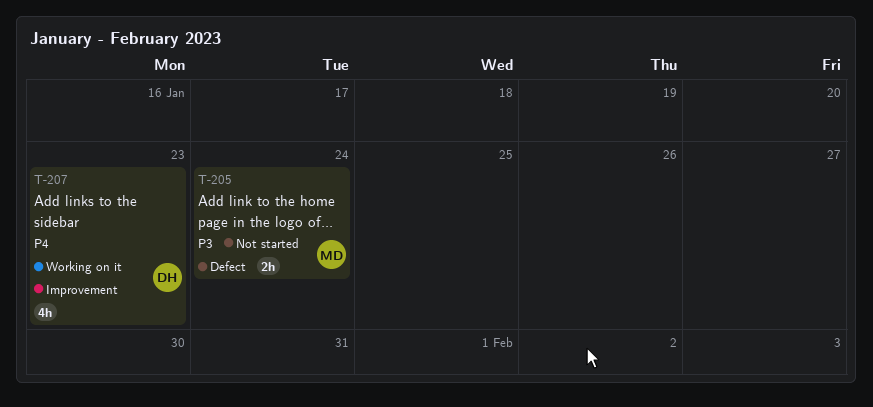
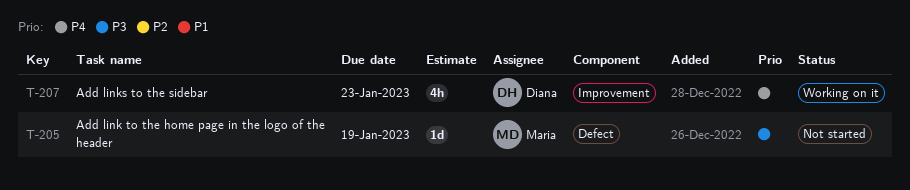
T-205, estimate: 2h -> 1d
T-205, due: Jan 24 -> Jan 19

